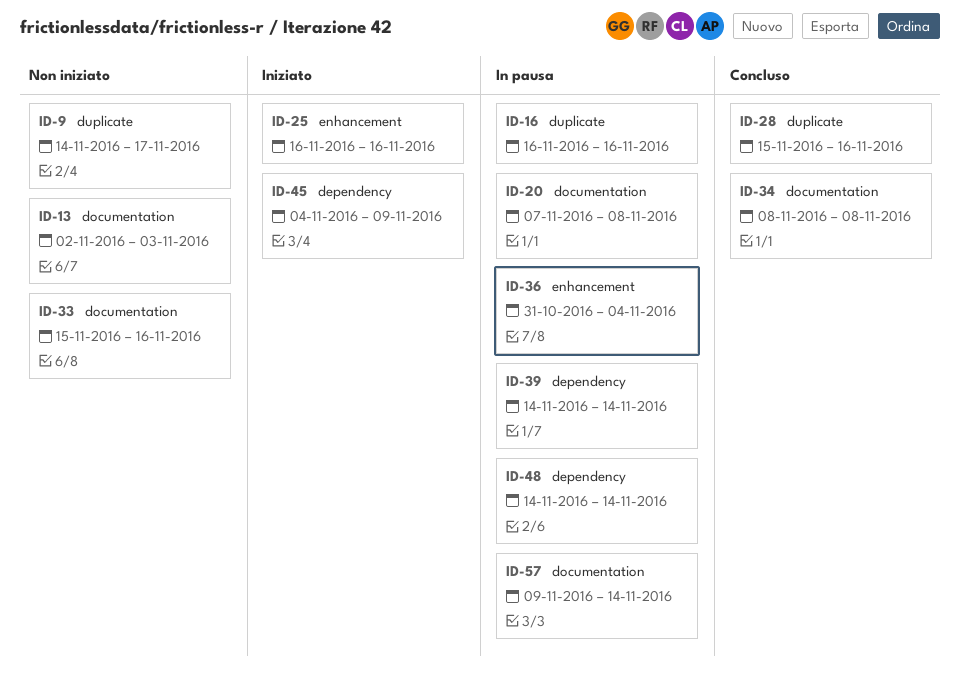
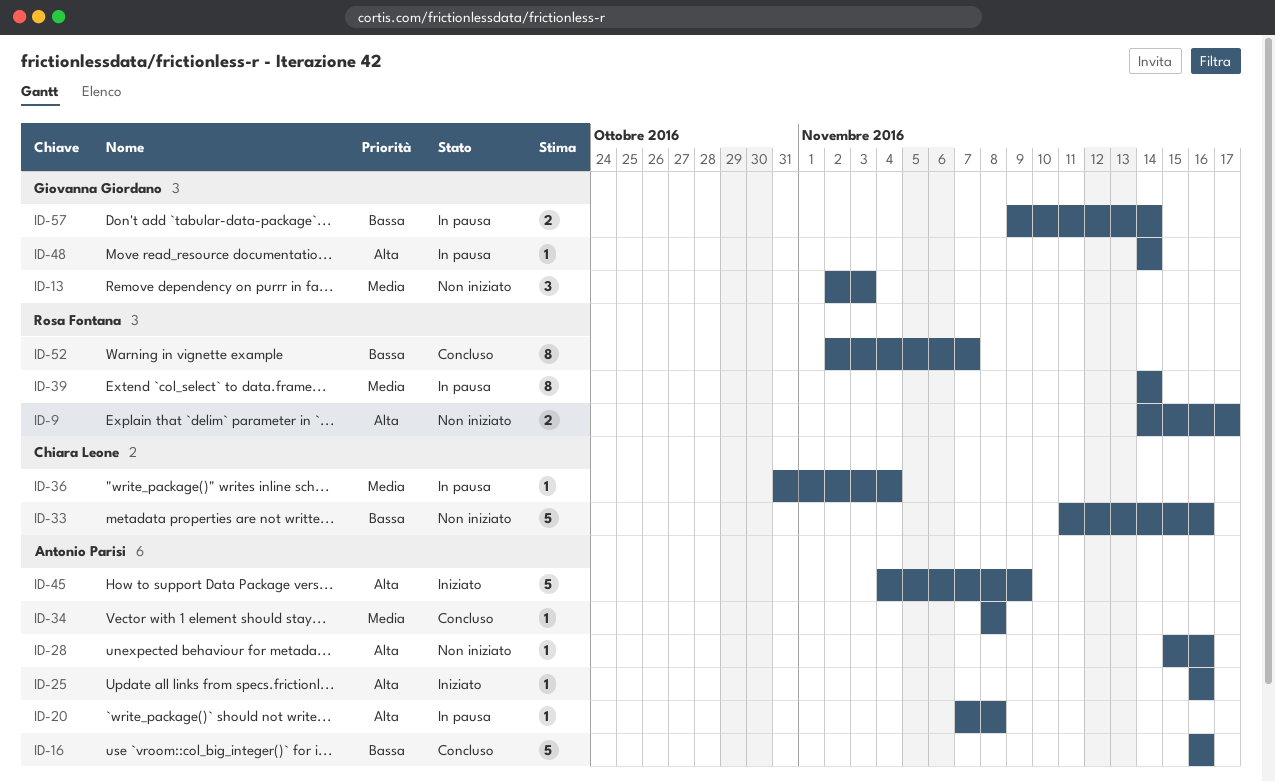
ID-16, status: In pausa -> Concluso
ID-28, status: Concluso -> Non iniziato
ID-33, start: Nov 15 -> Nov 11
ID-52: none -> present

